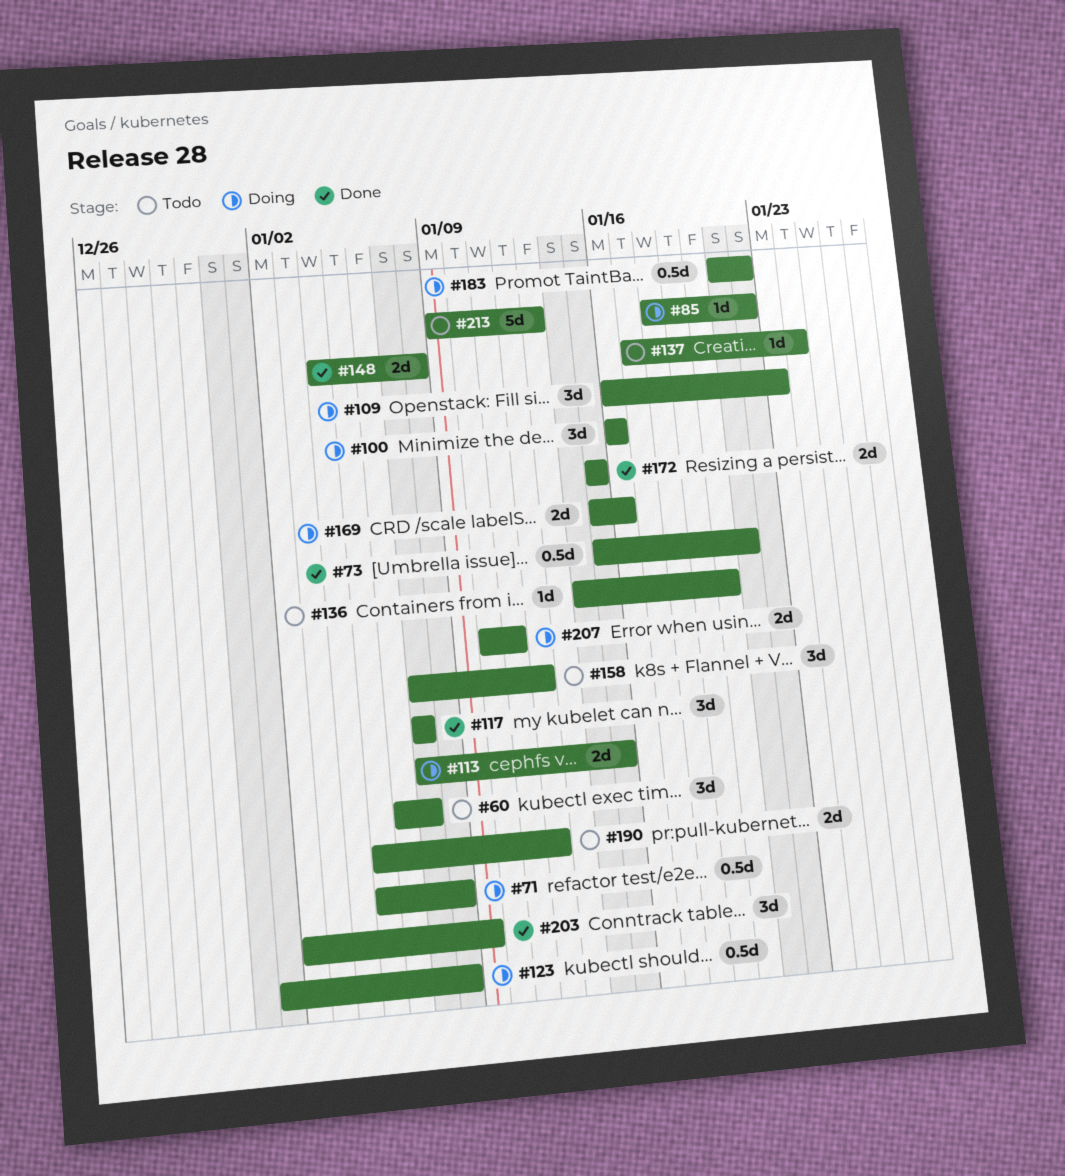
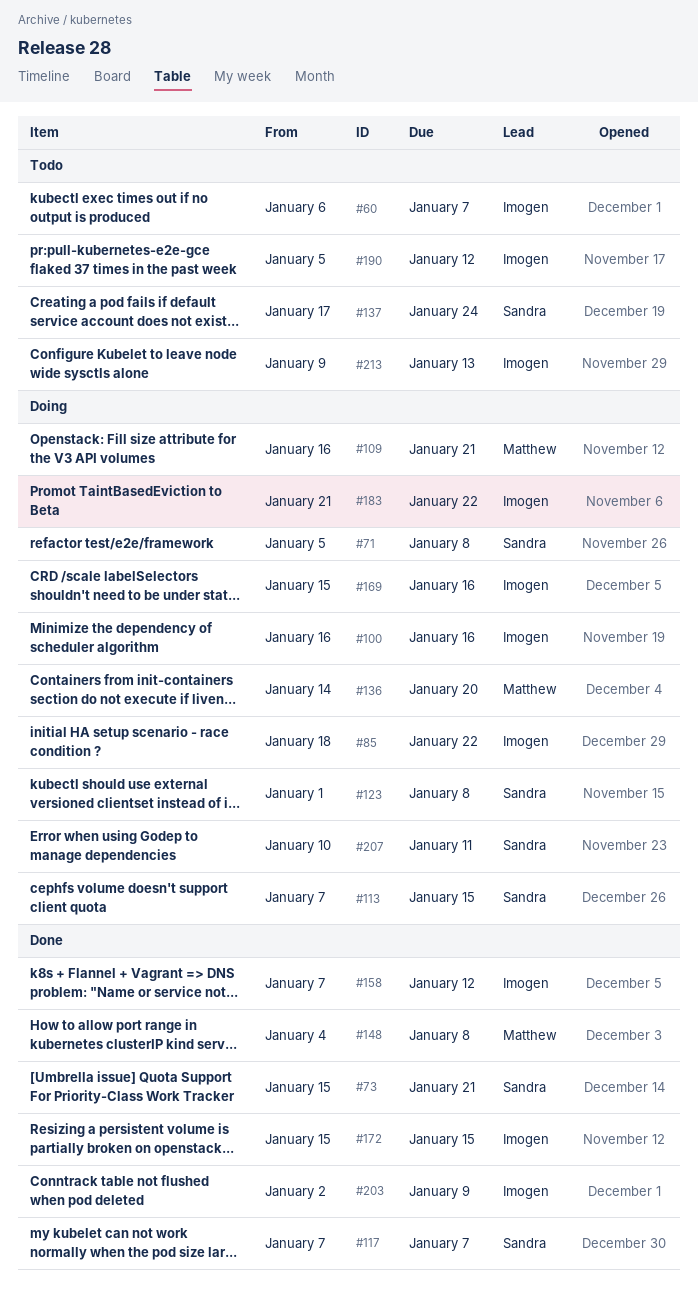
#109, due: Jan 23 -> Jan 21
#136, status: Todo -> Doing
#158, status: Todo -> Done

